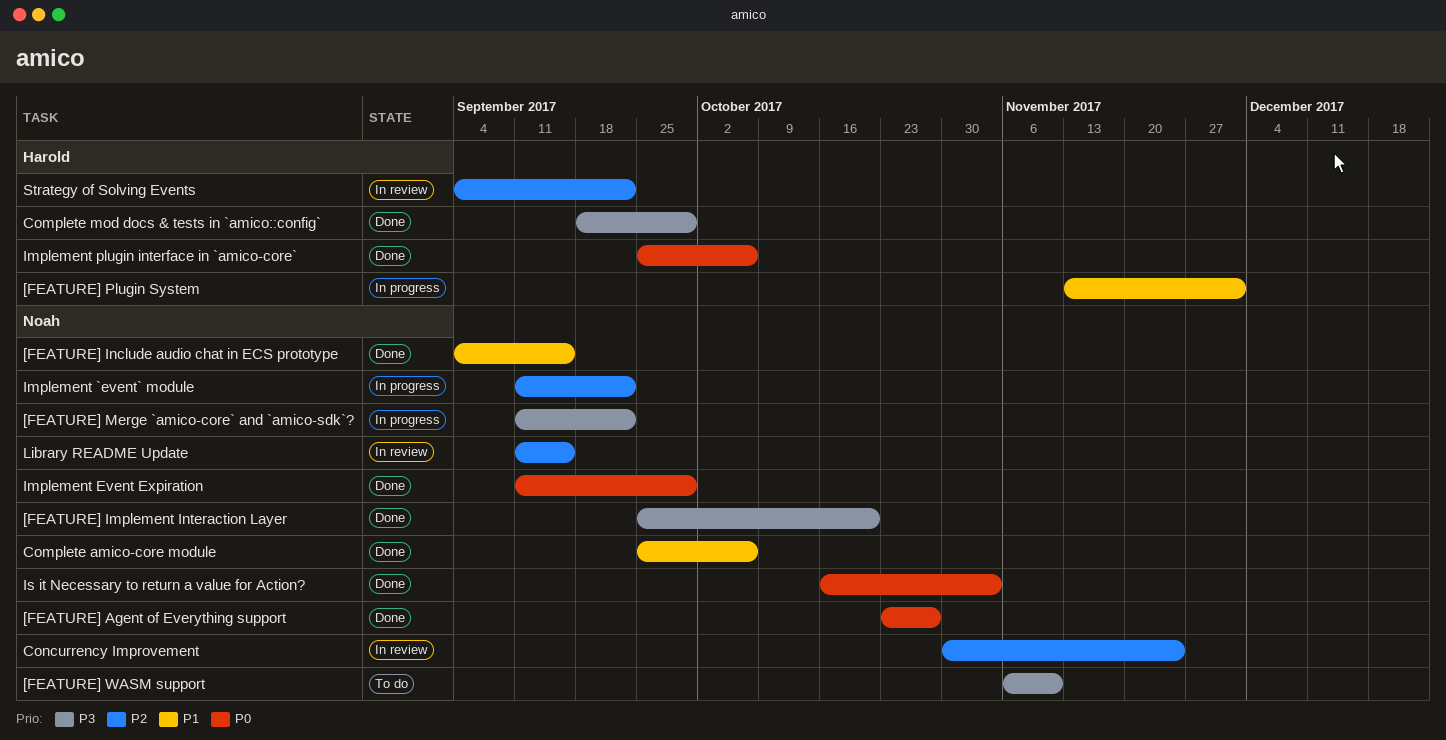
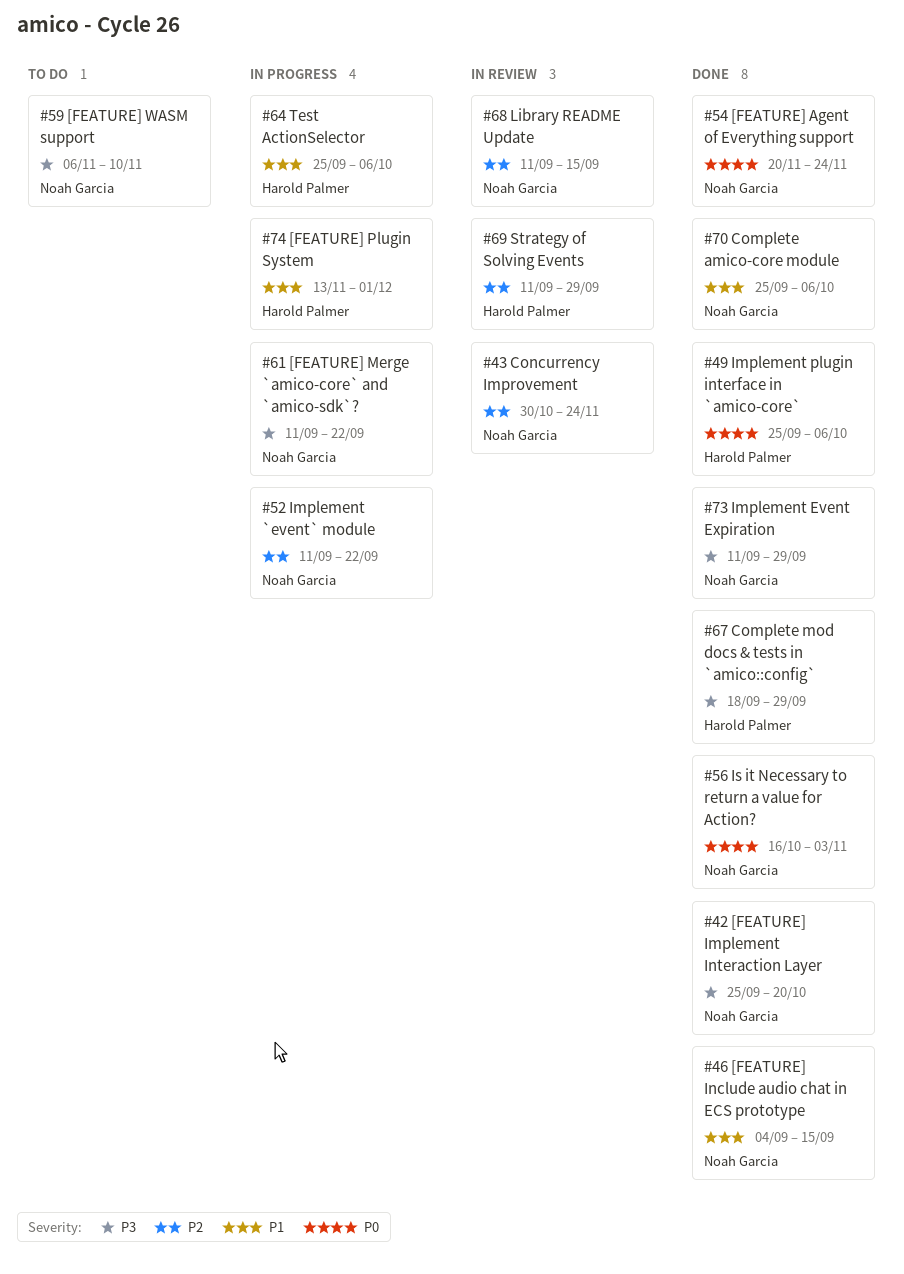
[FEATURE] Agent of Everything support, start: Oct 23 -> Nov 20
[FEATURE] Agent of Everything support, due: Oct 27 -> Nov 24
Implement Event Expiration, priority: P0 -> P3
Strategy of Solving Events, start: Sep 4 -> Sep 11
Strategy of Solving Events, due: Sep 22 -> Sep 29
Test ActionSelector: none -> present

